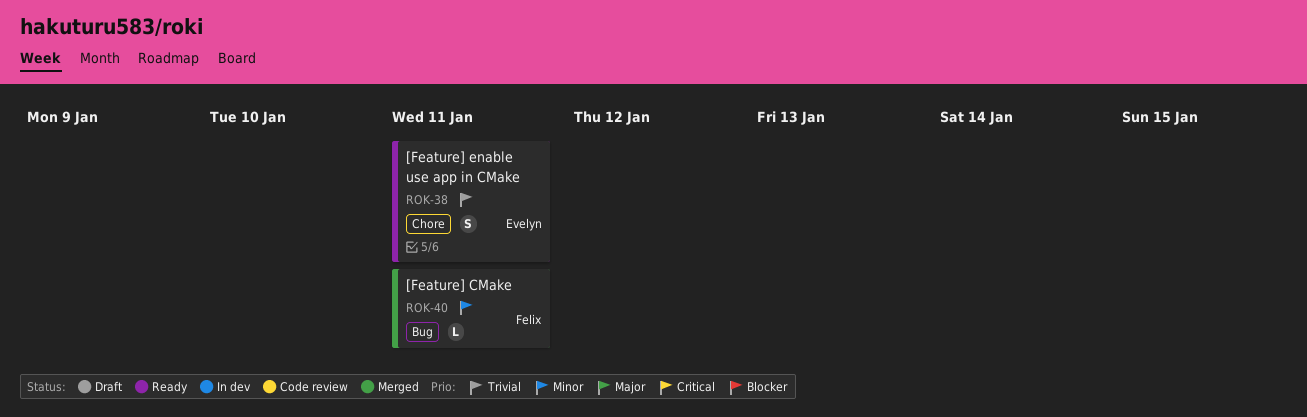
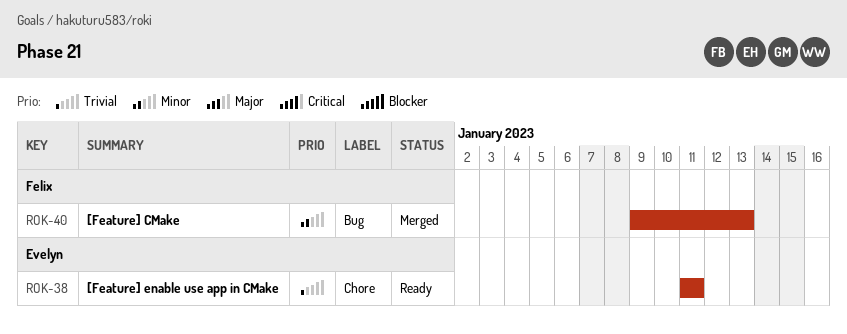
ROK-40, due: Jan 11 -> Jan 13

